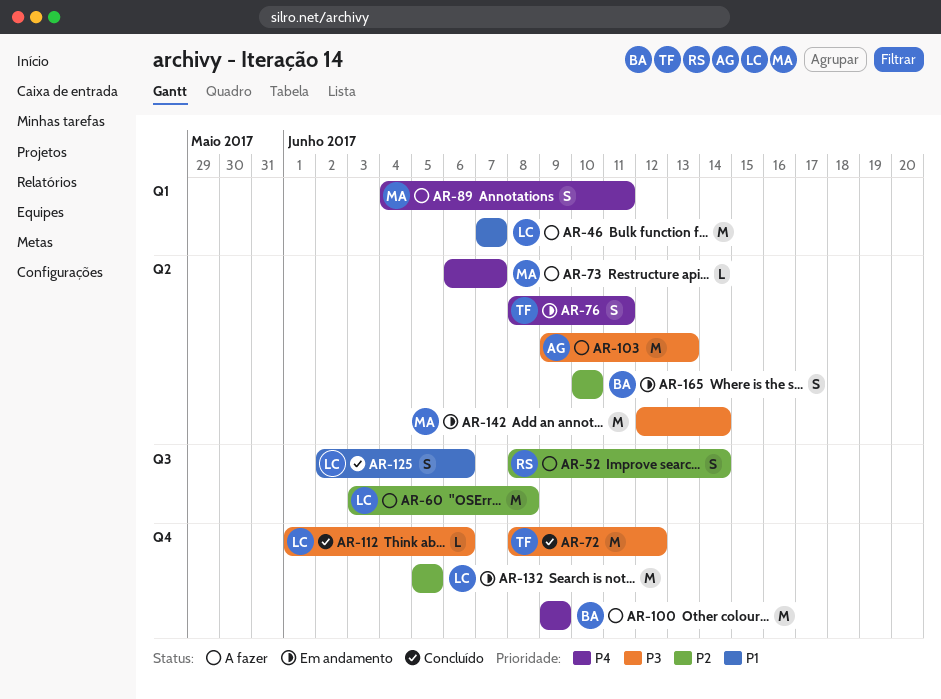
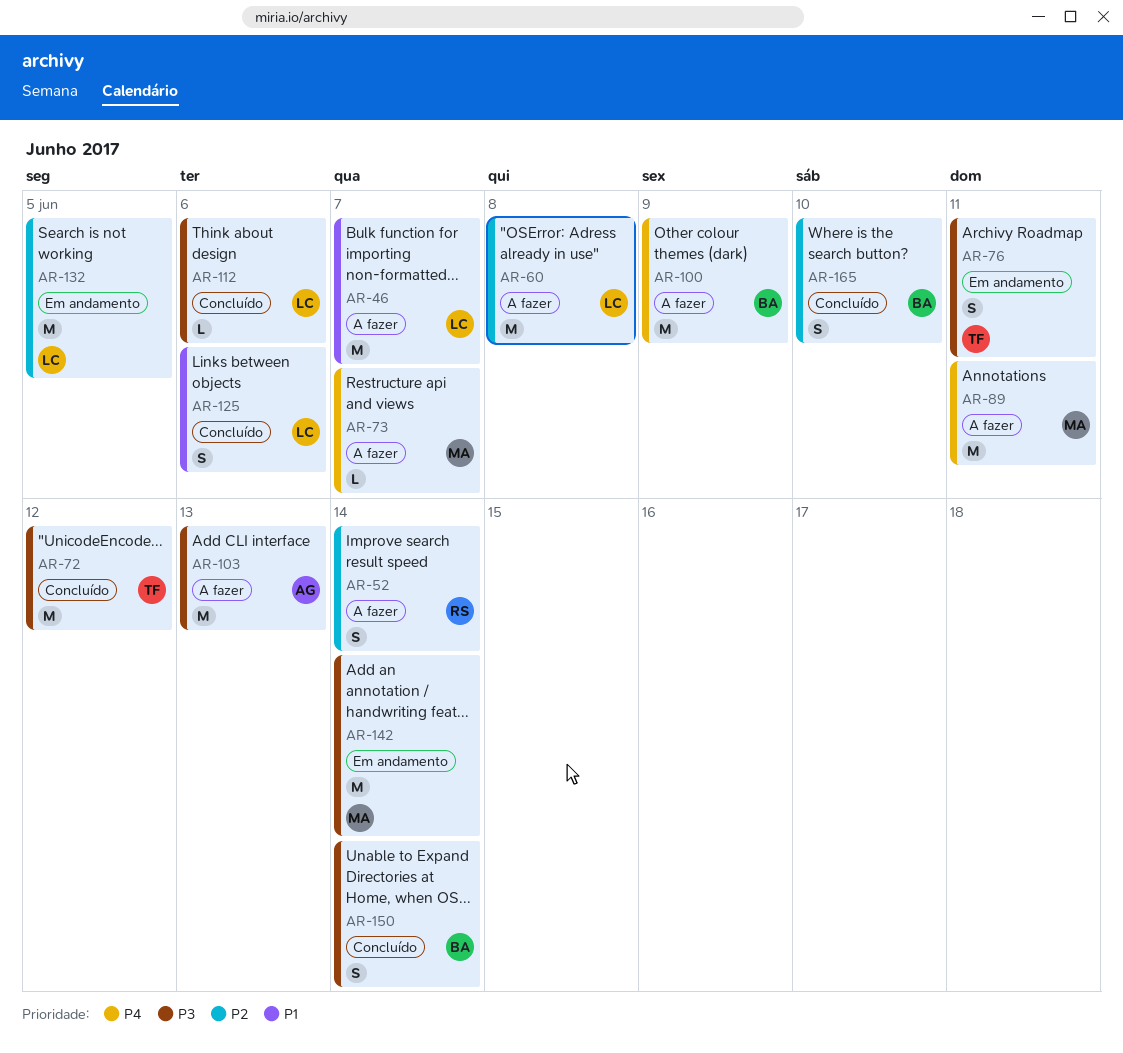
AR-76, priority: P4 -> P3
AR-89, estimate: S -> M
AR-150: none -> present
AR-165, status: Em andamento -> Concluído

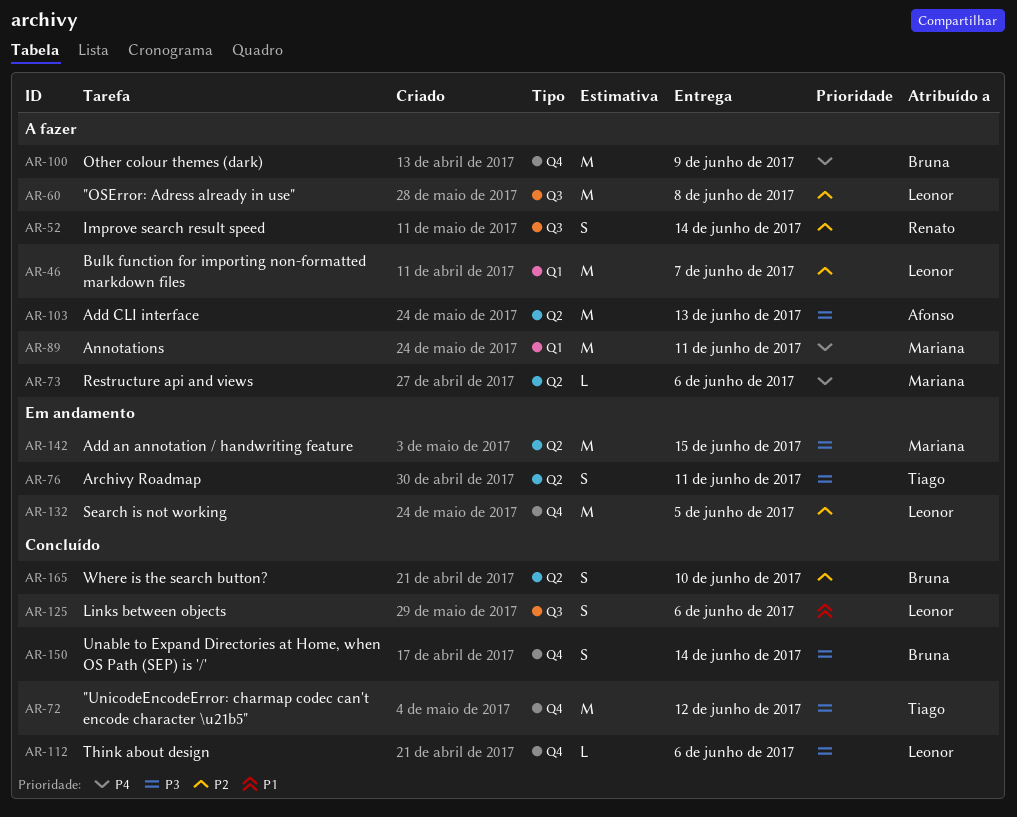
AR-46, priority: P1 -> P2
AR-73, due: Jun 7 -> Jun 6
AR-142, due: Jun 14 -> Jun 15

